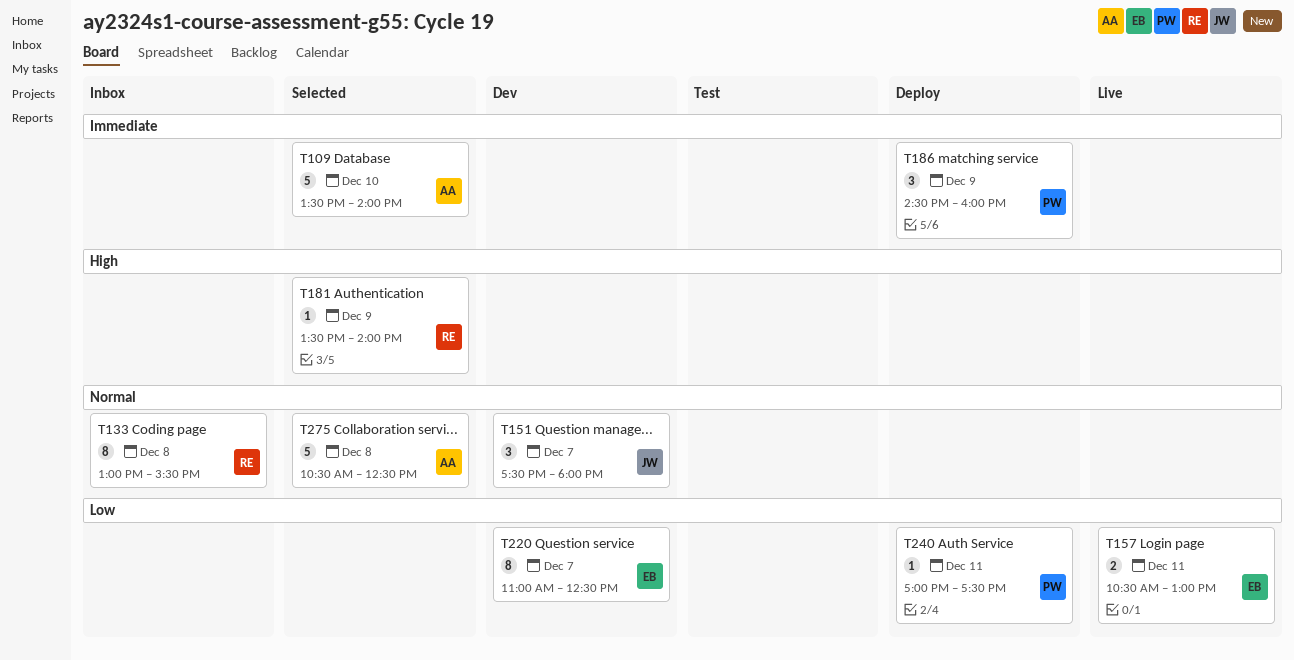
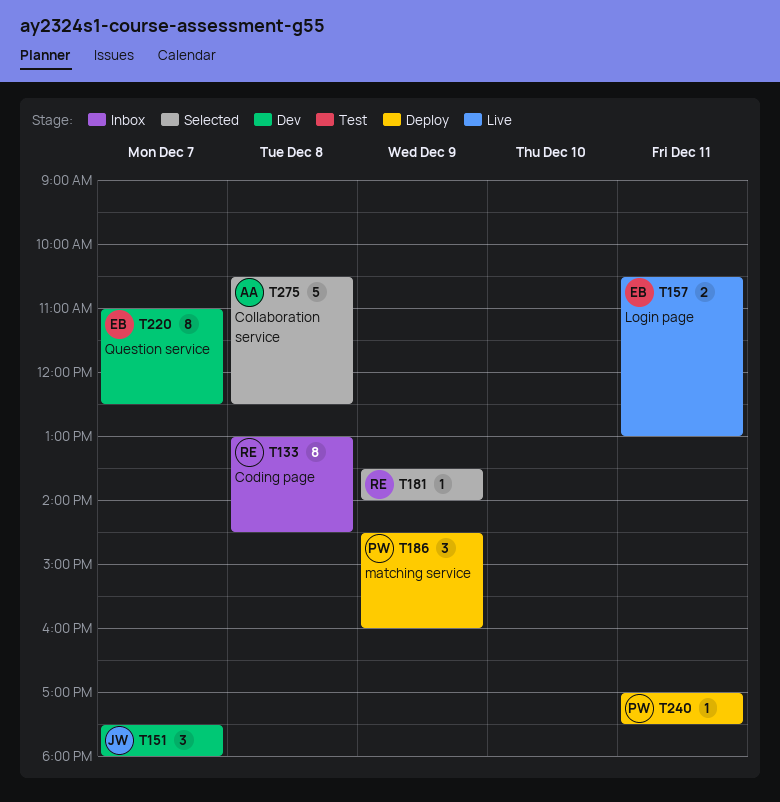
T109: present -> none
T133, ends: 15:30 -> 14:30

